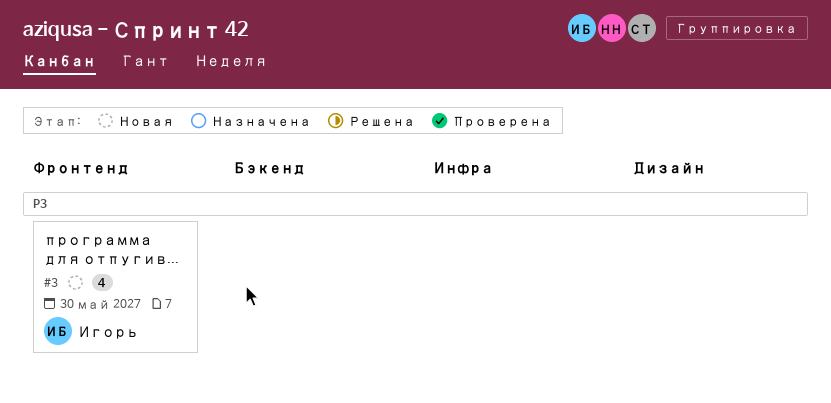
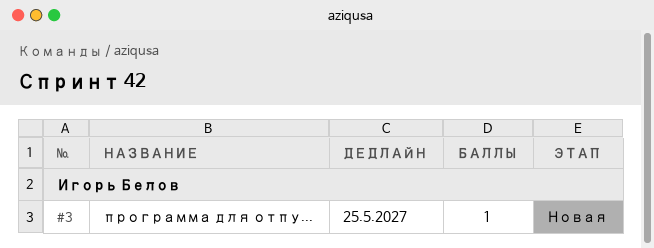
#3, estimate: 4 -> 1
#3, due: May 30 -> May 25

